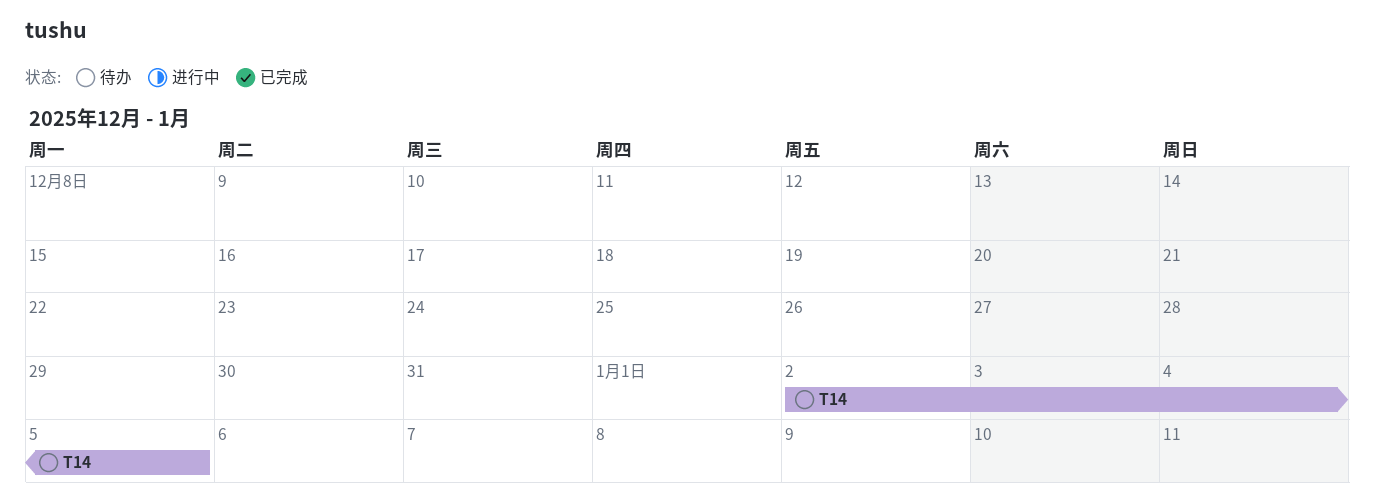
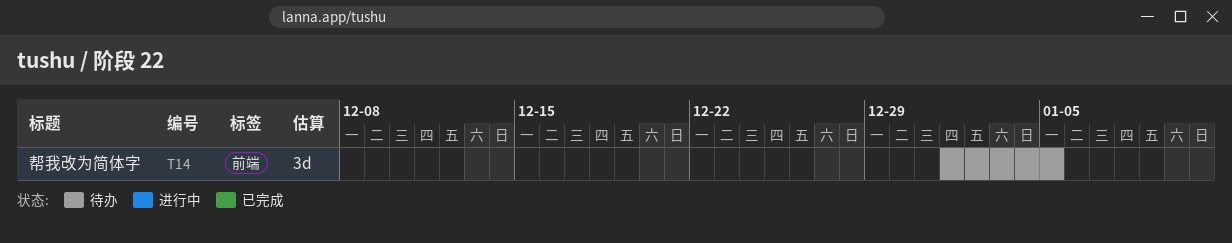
T14, start: Jan 2 -> Jan 1

